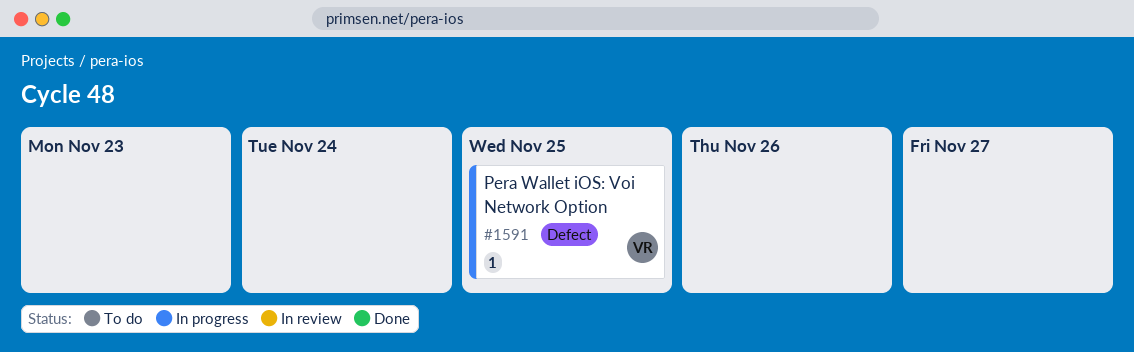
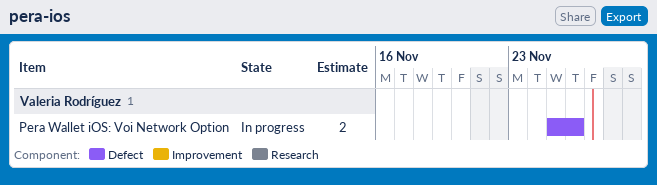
Pera Wallet iOS: Voi Network Option, estimate: 1 -> 2
Pera Wallet iOS: Voi Network Option, due: Nov 25 -> Nov 26

